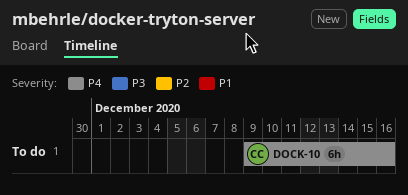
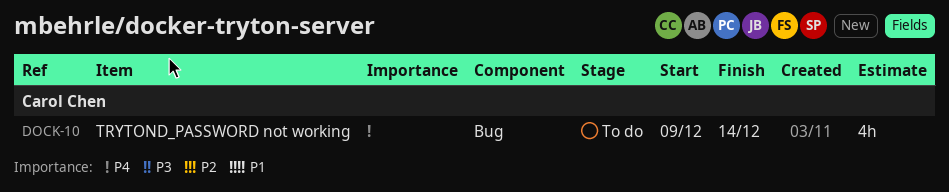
DOCK-10, estimate: 6h -> 4h
DOCK-10, due: Dec 16 -> Dec 14

